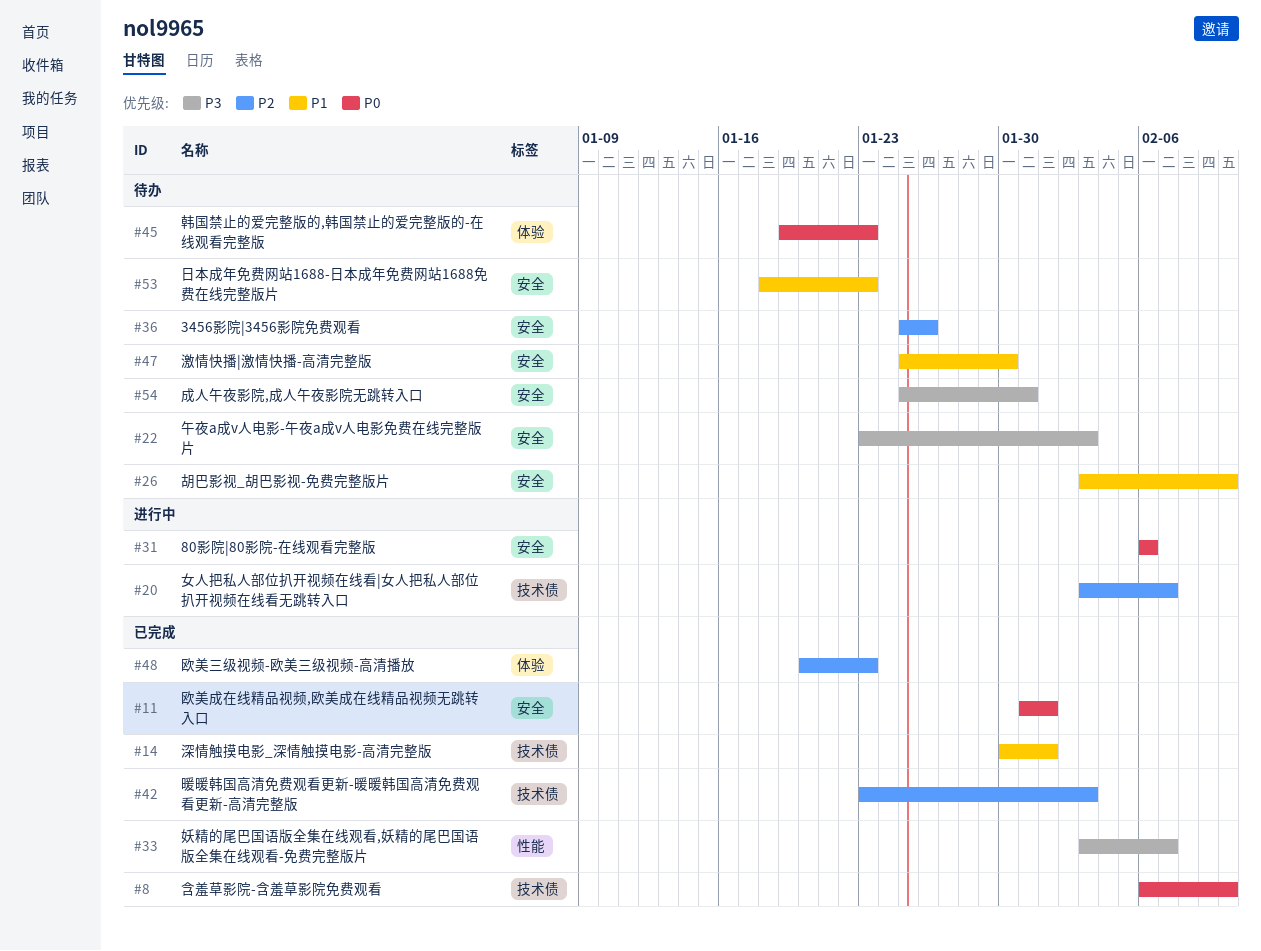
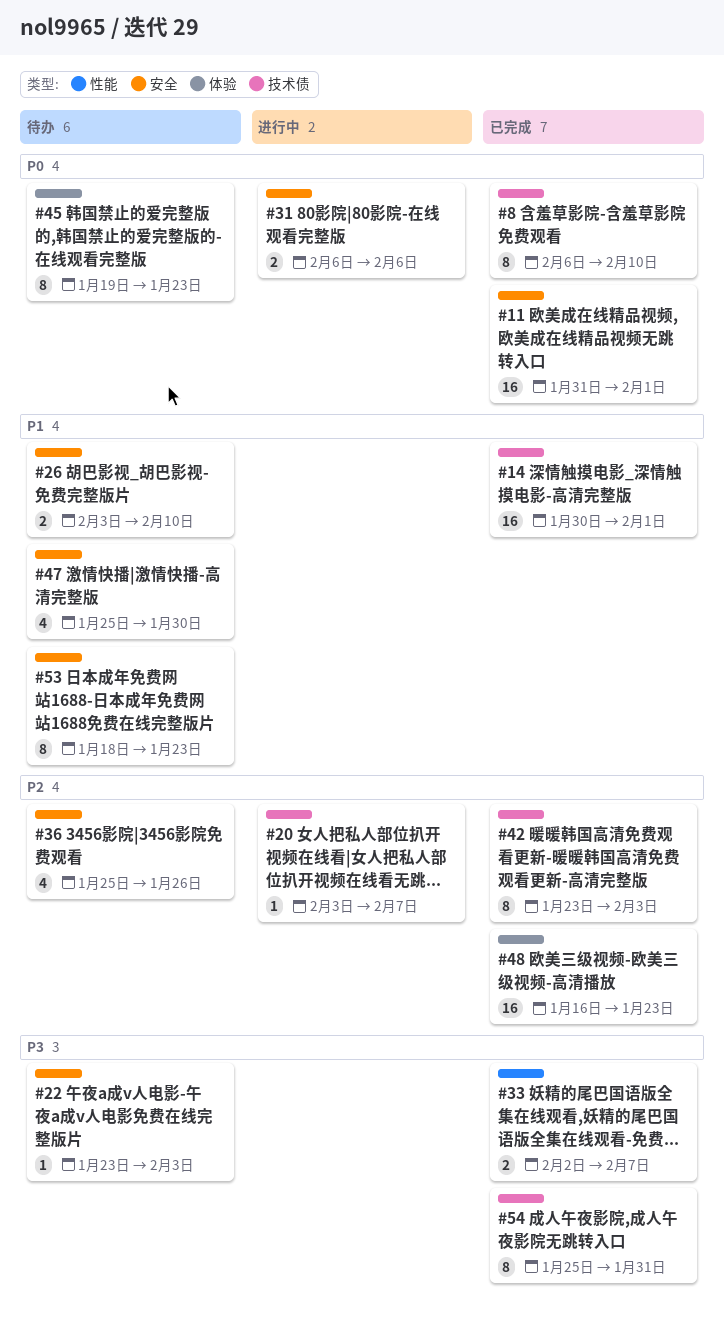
#33, start: Feb 3 -> Feb 2
#48, start: Jan 20 -> Jan 16
#54, status: 待办 -> 已完成
#54, label: 安全 -> 技术债

